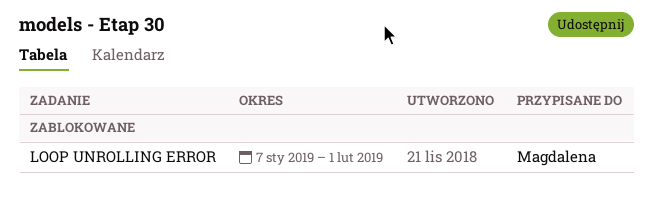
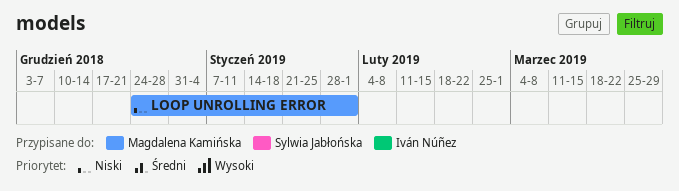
LOOP UNROLLING ERROR, start: Jan 7 -> Dec 24

